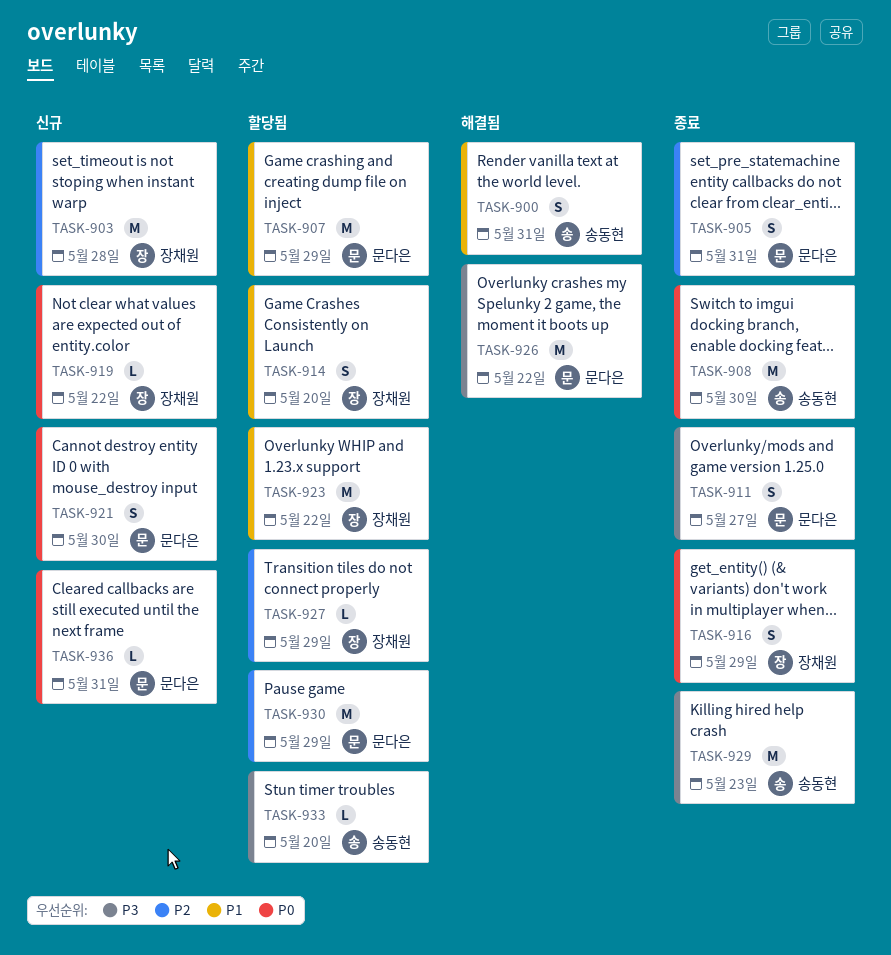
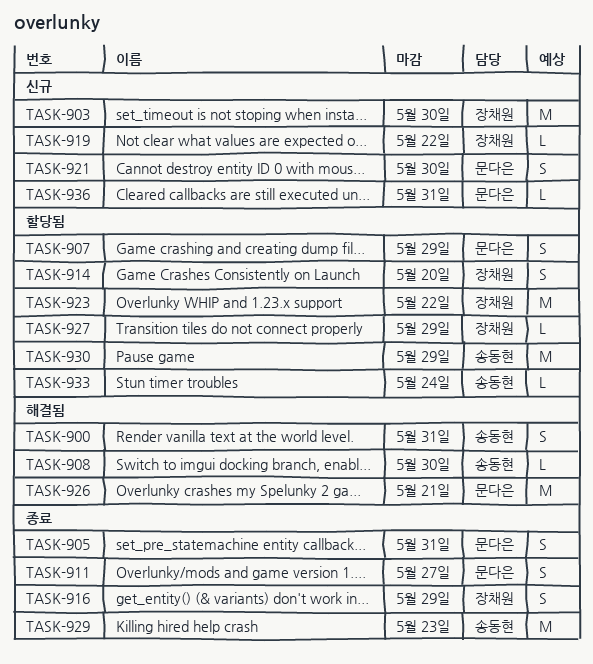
TASK-903, due: May 28 -> May 30
TASK-907, estimate: M -> S
TASK-908, status: 종료 -> 해결됨
TASK-908, estimate: M -> L
TASK-926, due: May 22 -> May 21
TASK-930, owner: 문다은 -> 송동현
TASK-933, due: May 20 -> May 24

